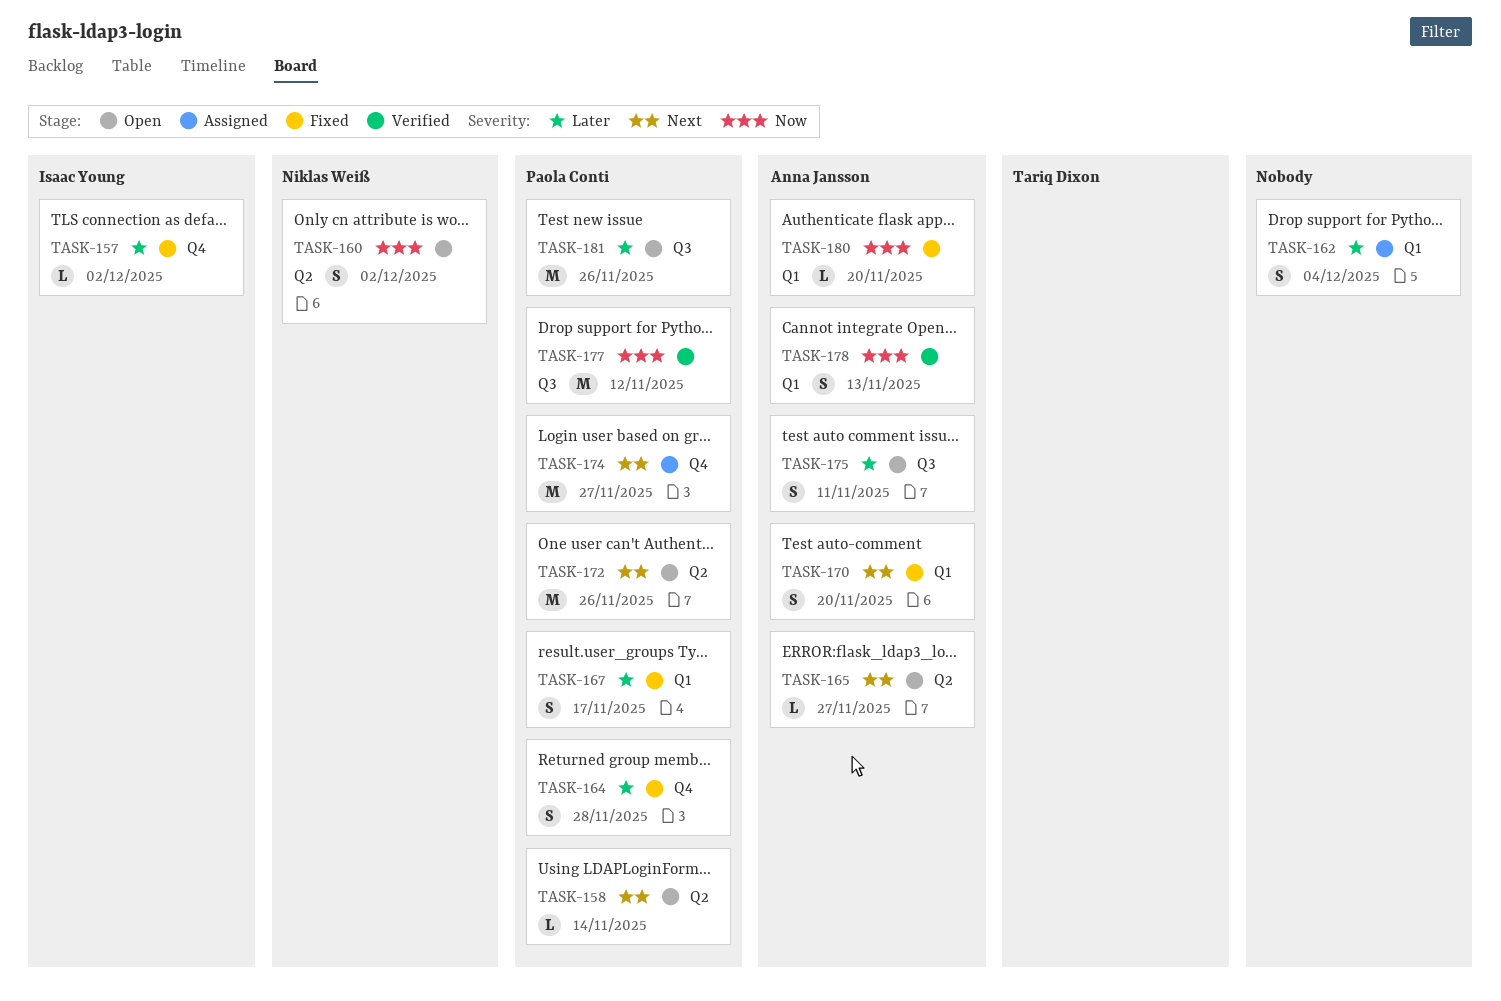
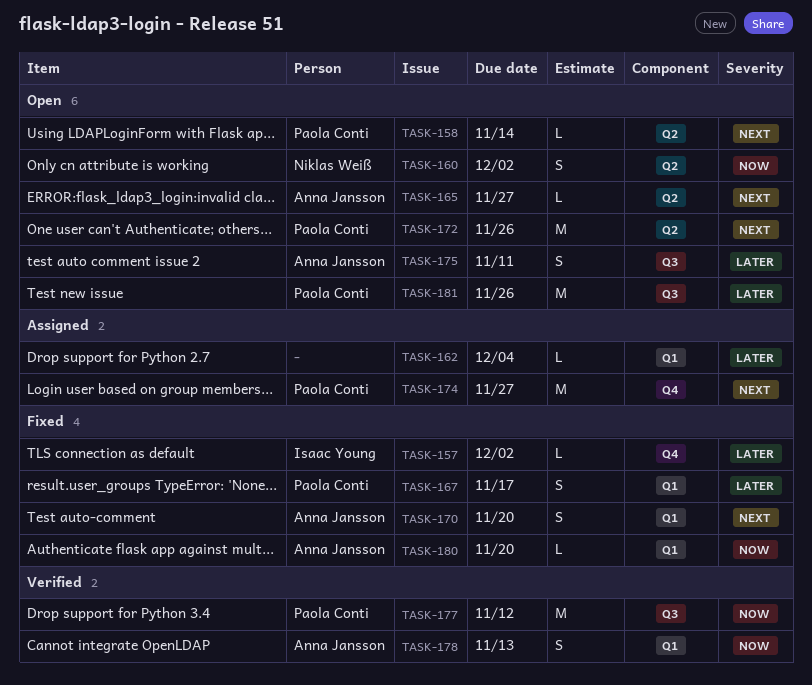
TASK-162, estimate: S -> L
TASK-164: present -> none

